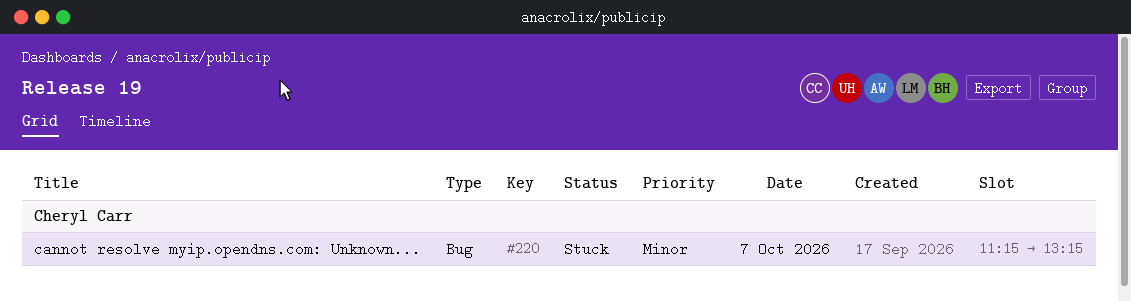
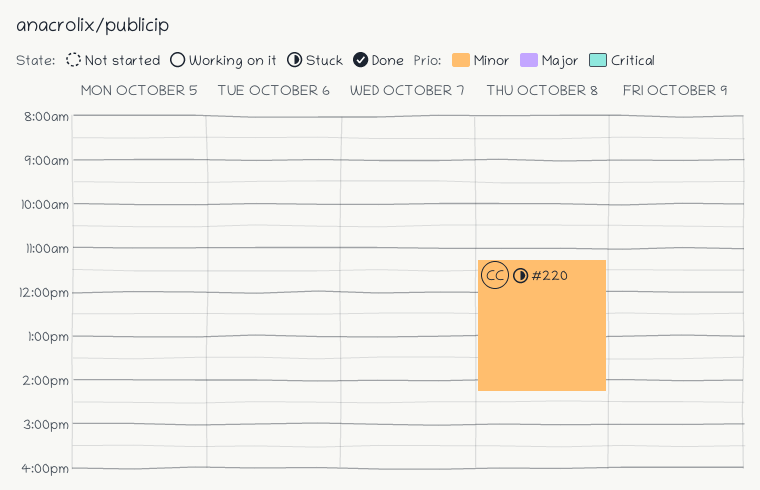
#220, day: Oct 7 -> Oct 8
#220, ends: 13:15 -> 14:15

